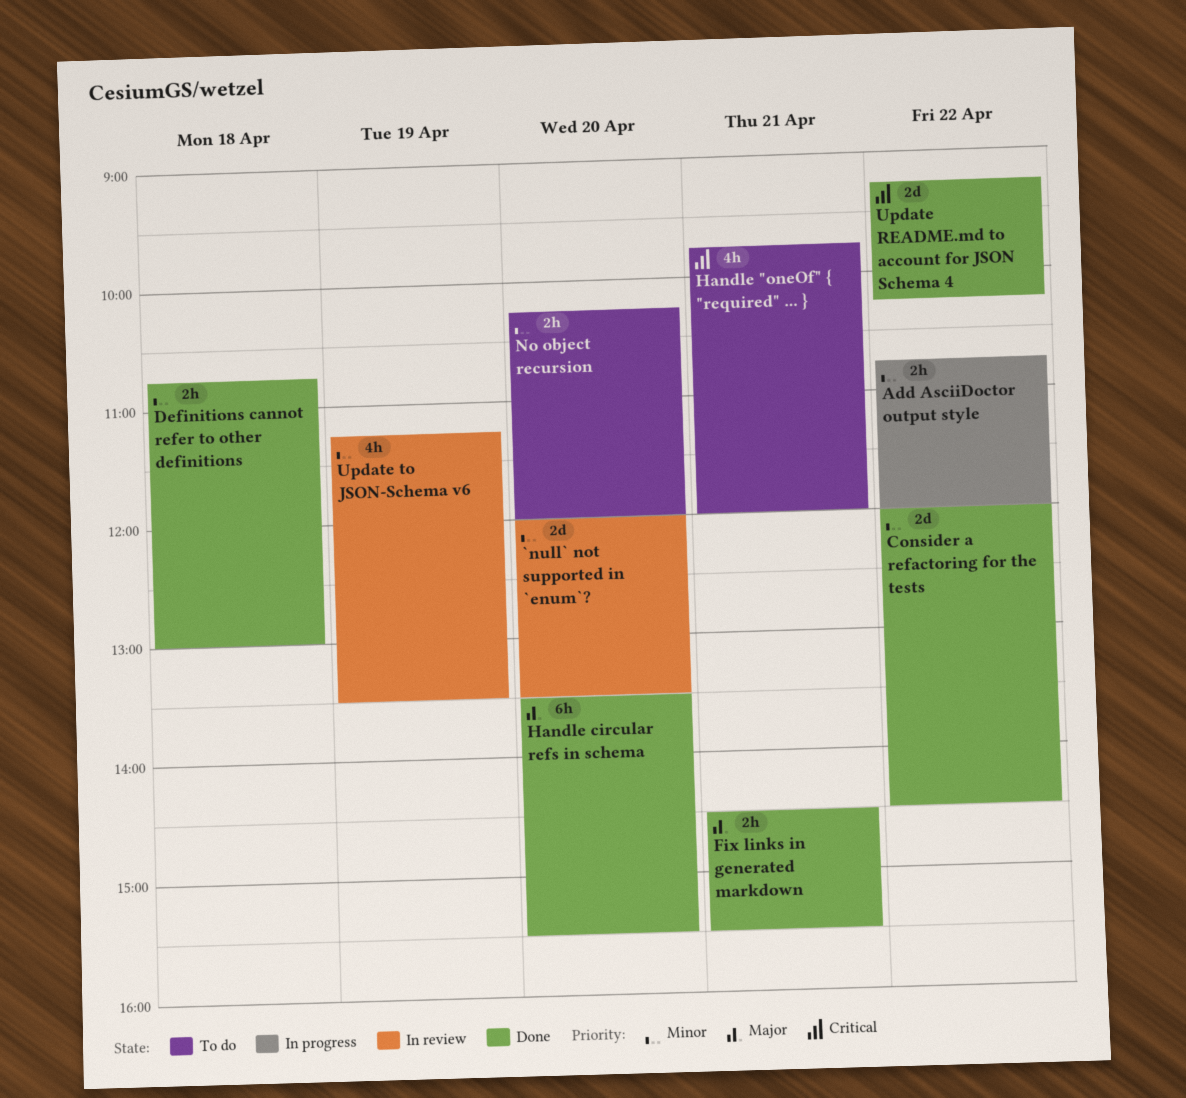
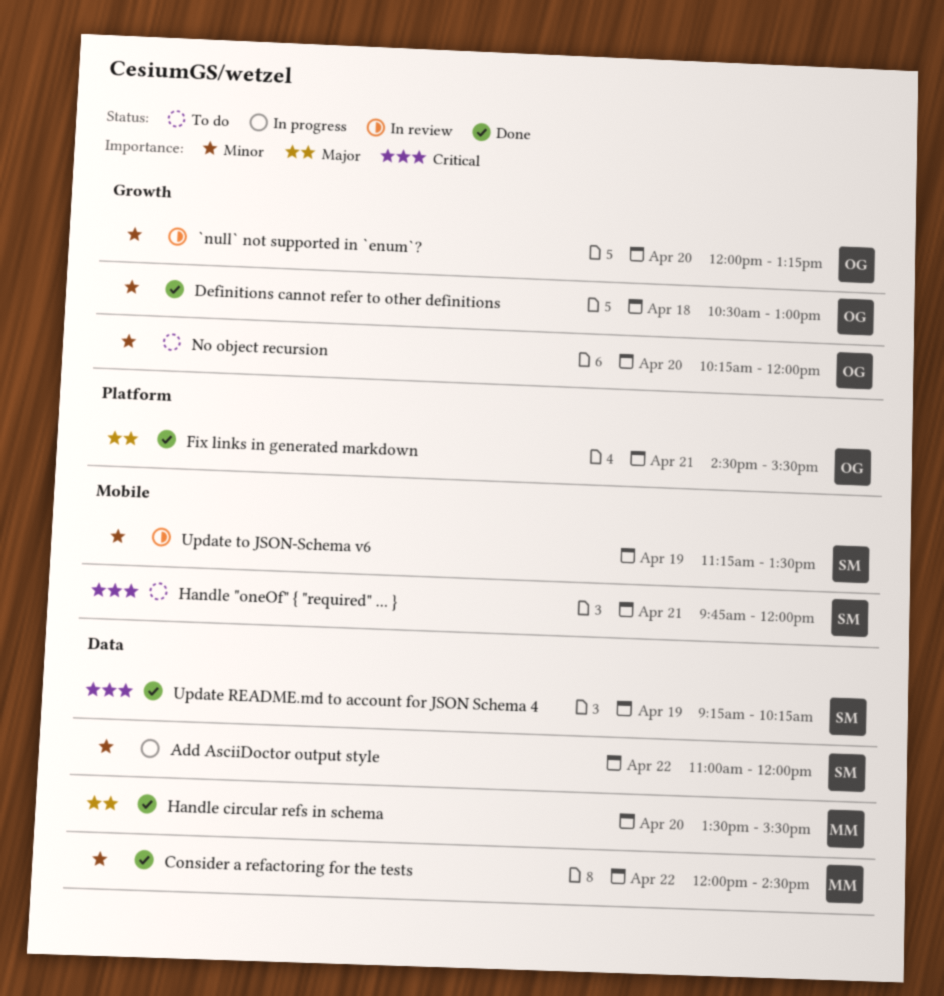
`null` not supported in `enum`?, ends: 13:30 -> 13:15
Add AsciiDoctor output style, begins: 10:45 -> 11:00
Definitions cannot refer to other definitions, begins: 10:45 -> 10:30
Update README.md to account for JSON Schema 4, day: Apr 22 -> Apr 19

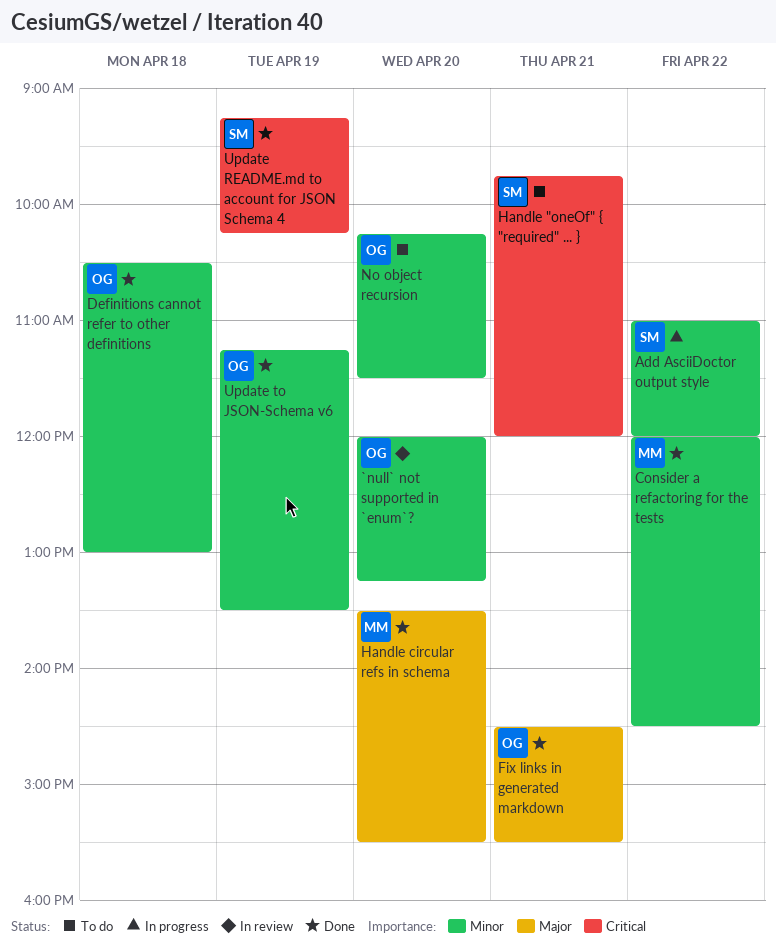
No object recursion, ends: 12:00 -> 11:30
Update to JSON-Schema v6, status: In review -> Done
Update to JSON-Schema v6, owner: SM -> OG

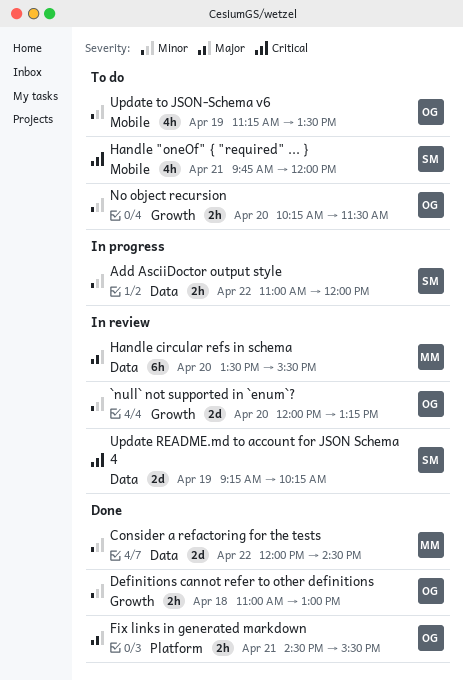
Definitions cannot refer to other definitions, begins: 10:30 -> 11:00
Handle circular refs in schema, status: Done -> In review
Update README.md to account for JSON Schema 4, status: Done -> In review
Update to JSON-Schema v6, status: Done -> To do

